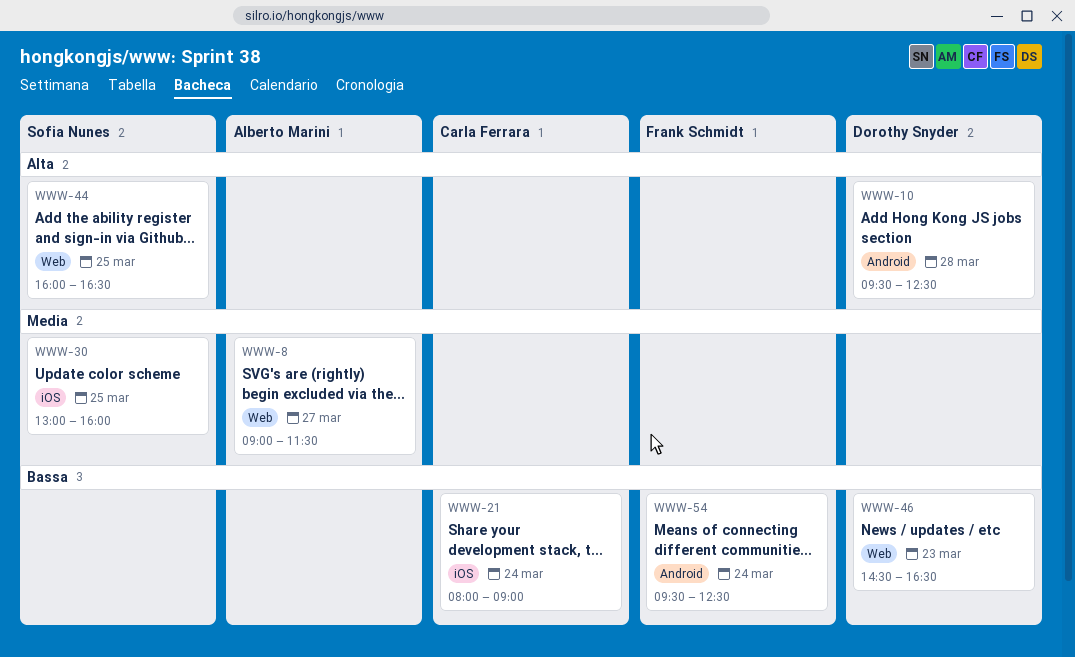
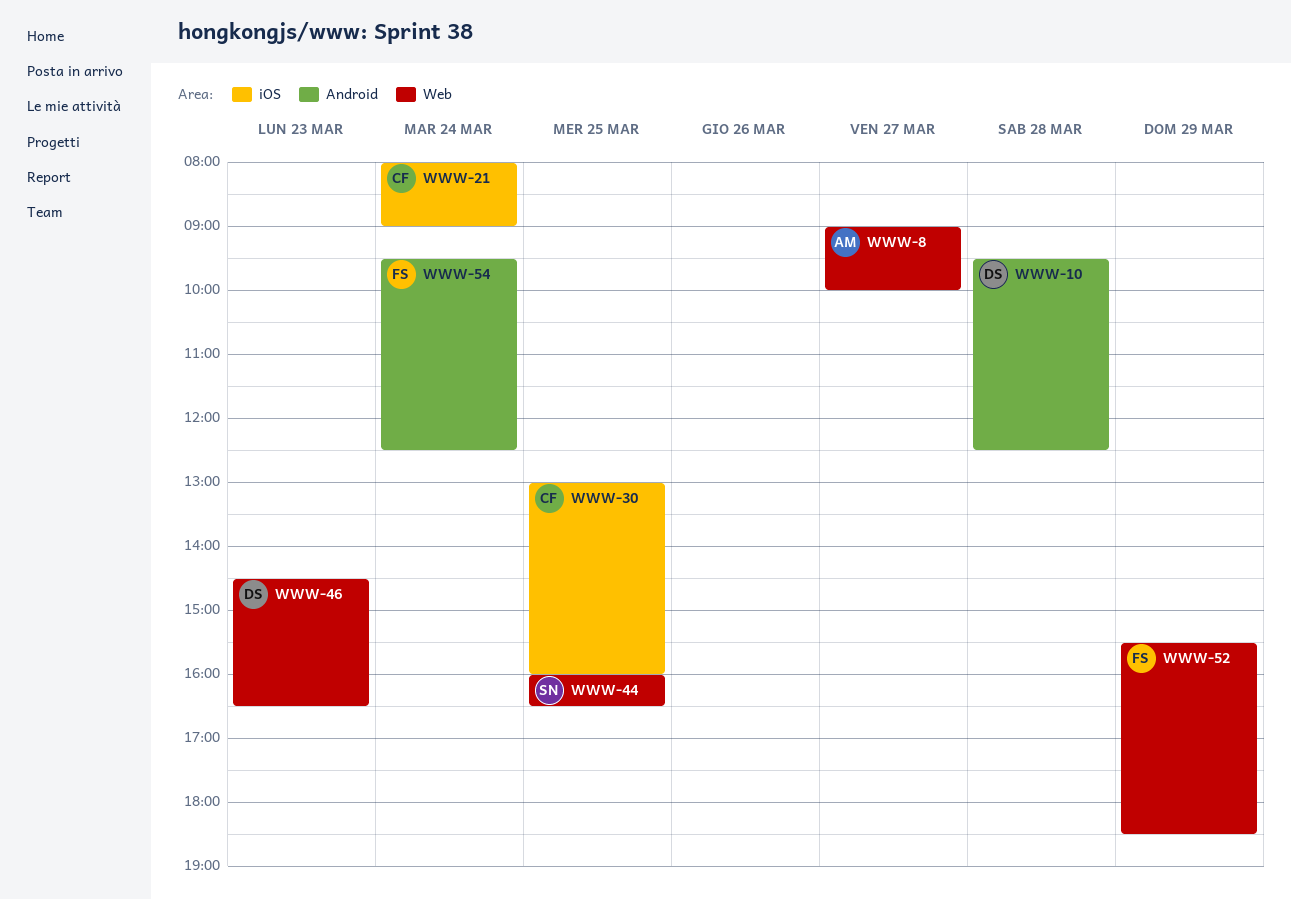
WWW-8, ends: 11:30 -> 10:00
WWW-30, owner: Sofia Nunes -> Carla Ferrara
WWW-52: none -> present

